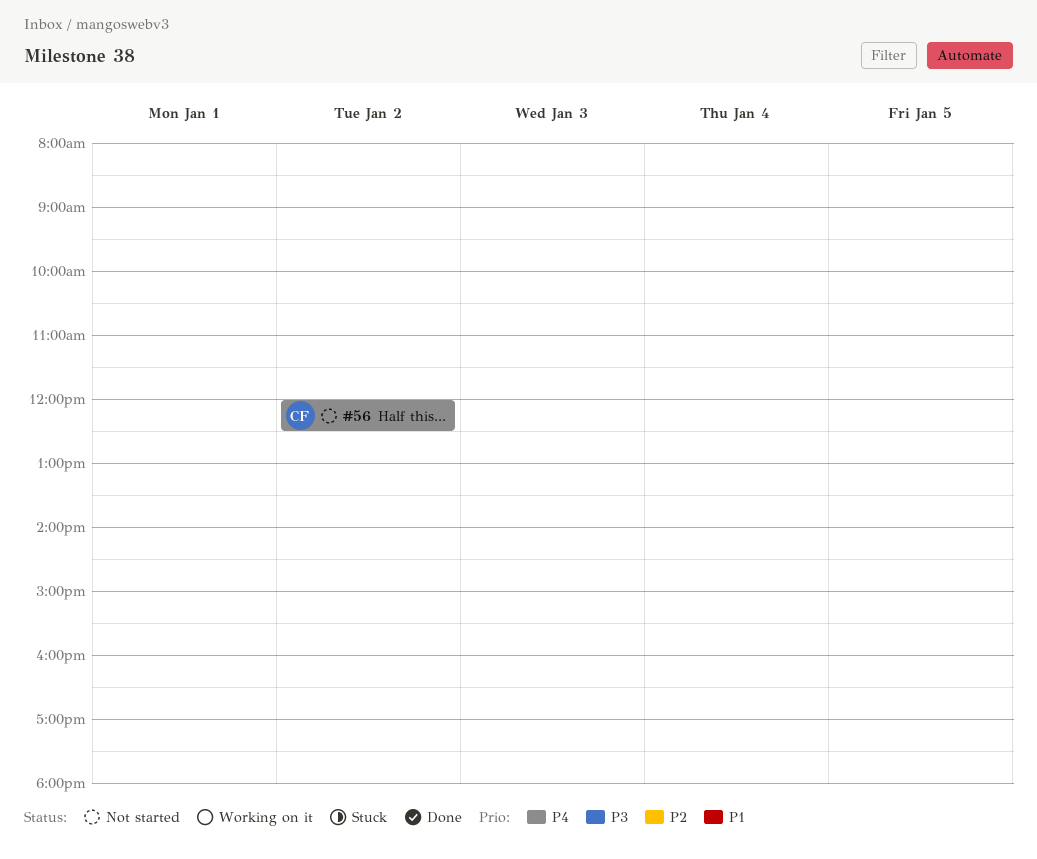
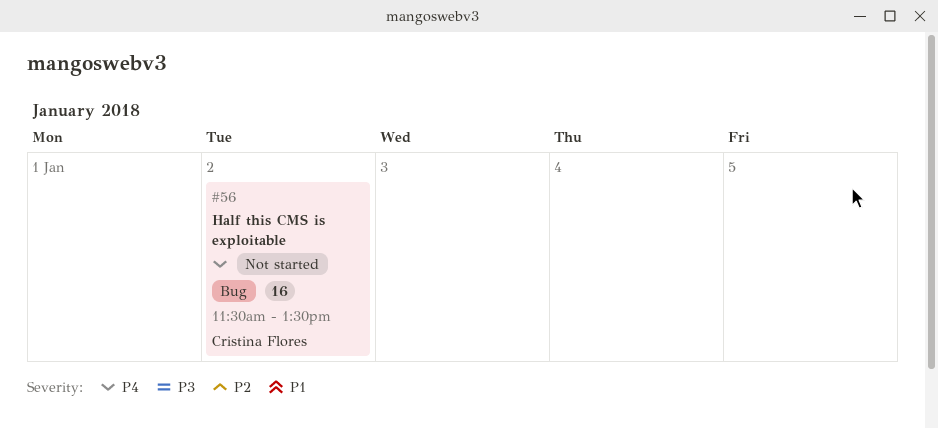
#56, begins: 12:00 -> 11:30
#56, ends: 12:30 -> 13:30

